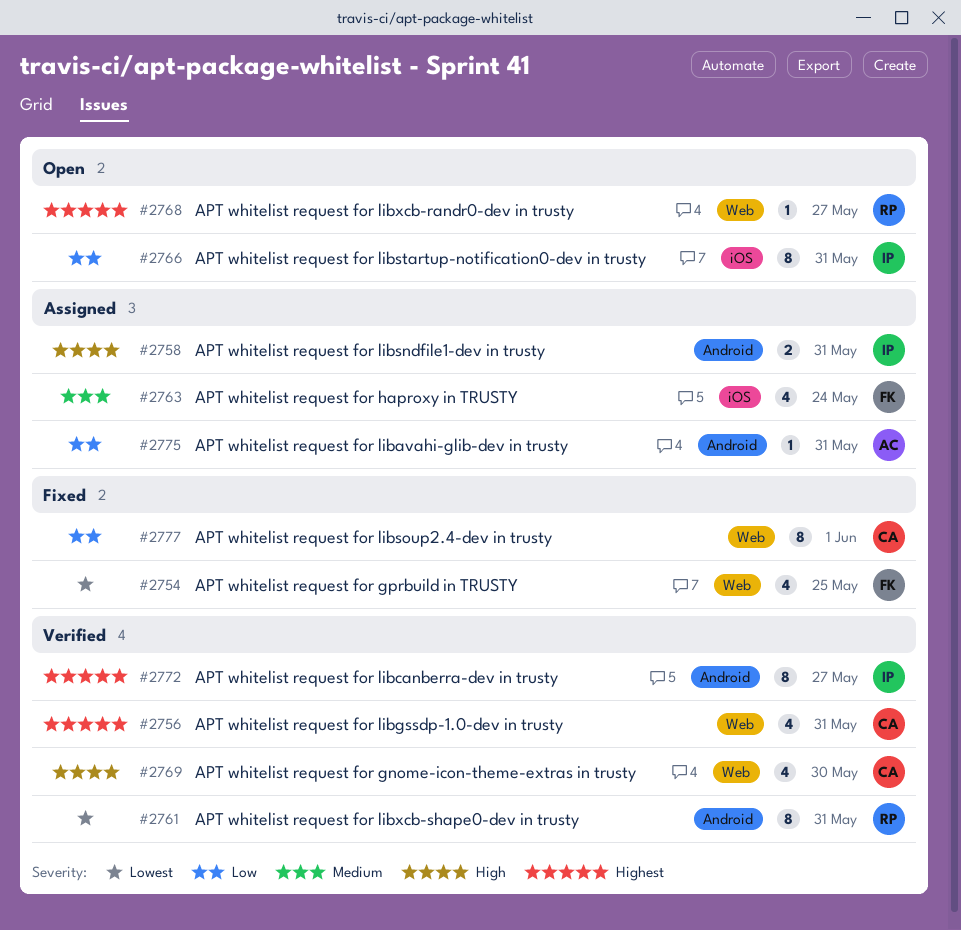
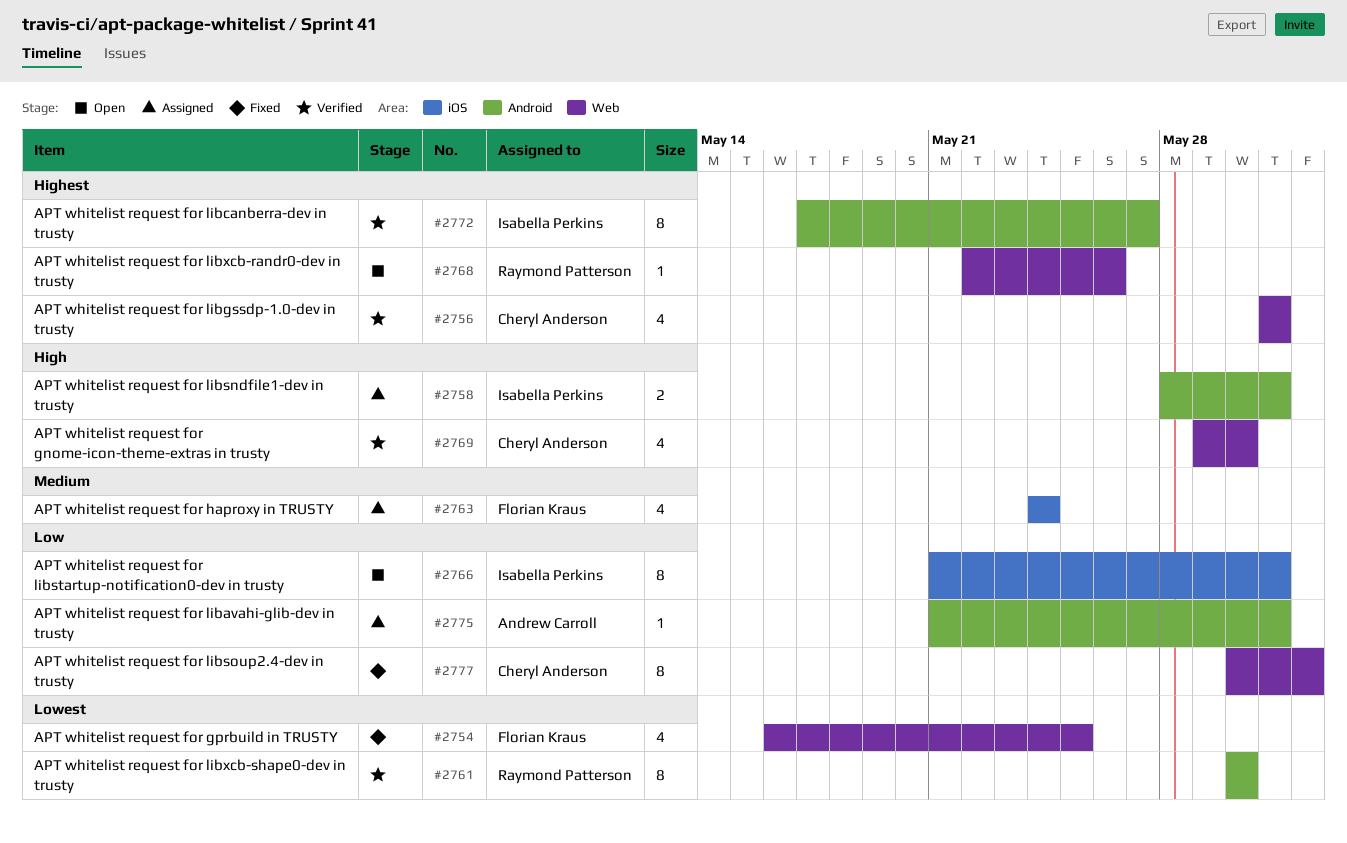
#2761, due: May 31 -> May 30
#2768, due: May 27 -> May 26

